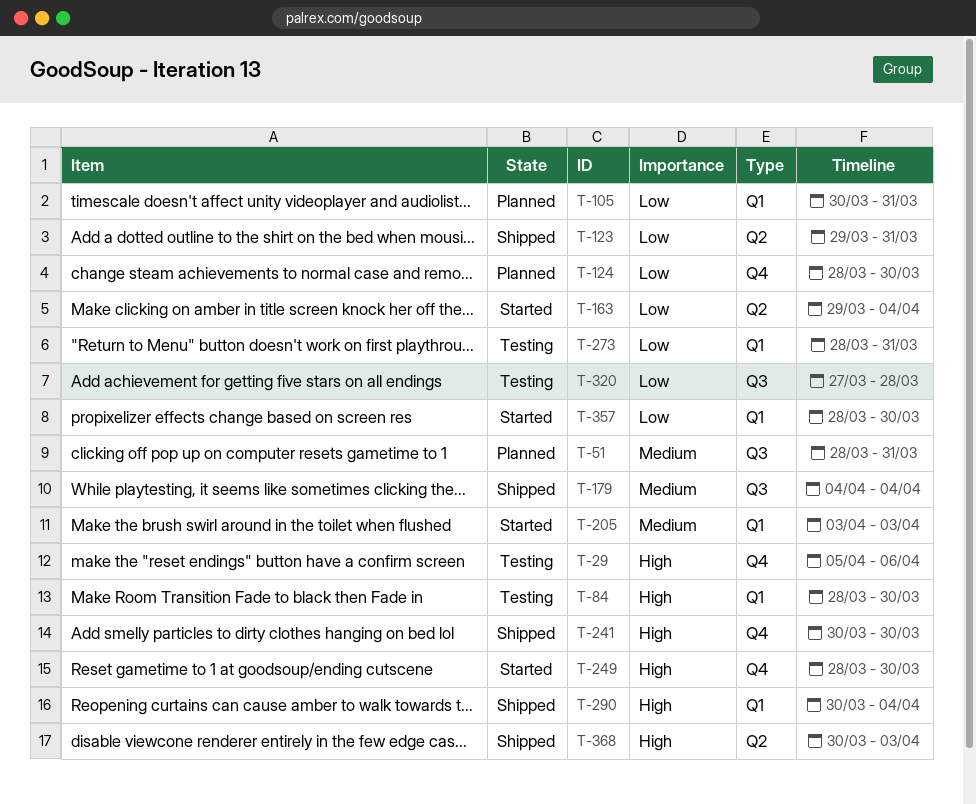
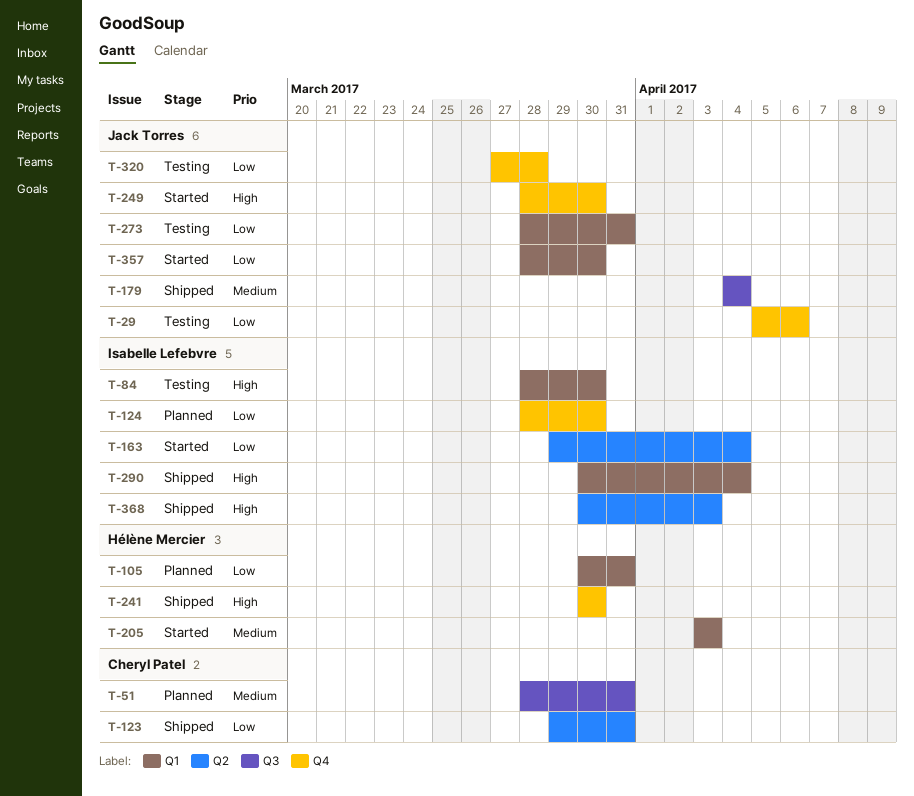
T-29, priority: High -> Low
T-320, label: Q3 -> Q4

